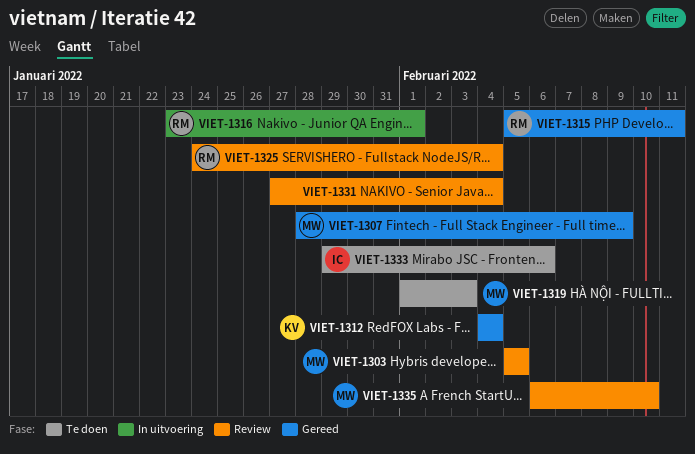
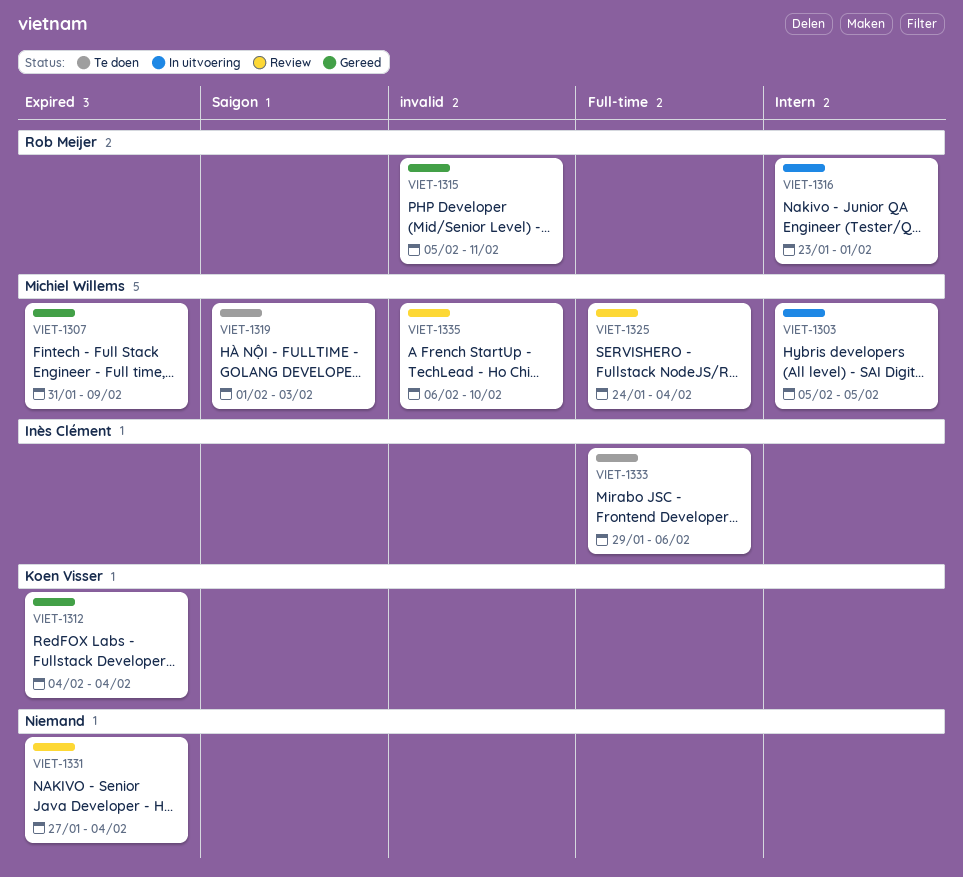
VIET-1303, status: Review -> In uitvoering
VIET-1307, start: Jan 28 -> Jan 31
VIET-1325, owner: Rob Meijer -> Michiel Willems

